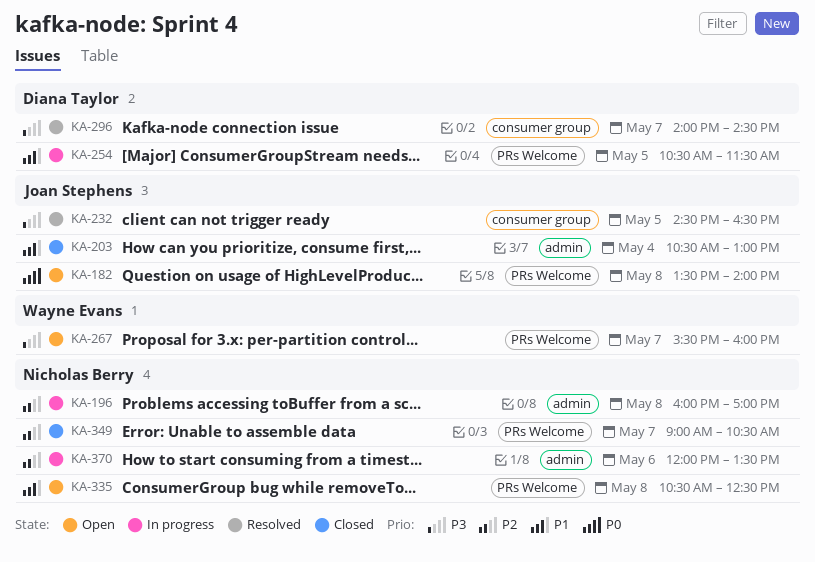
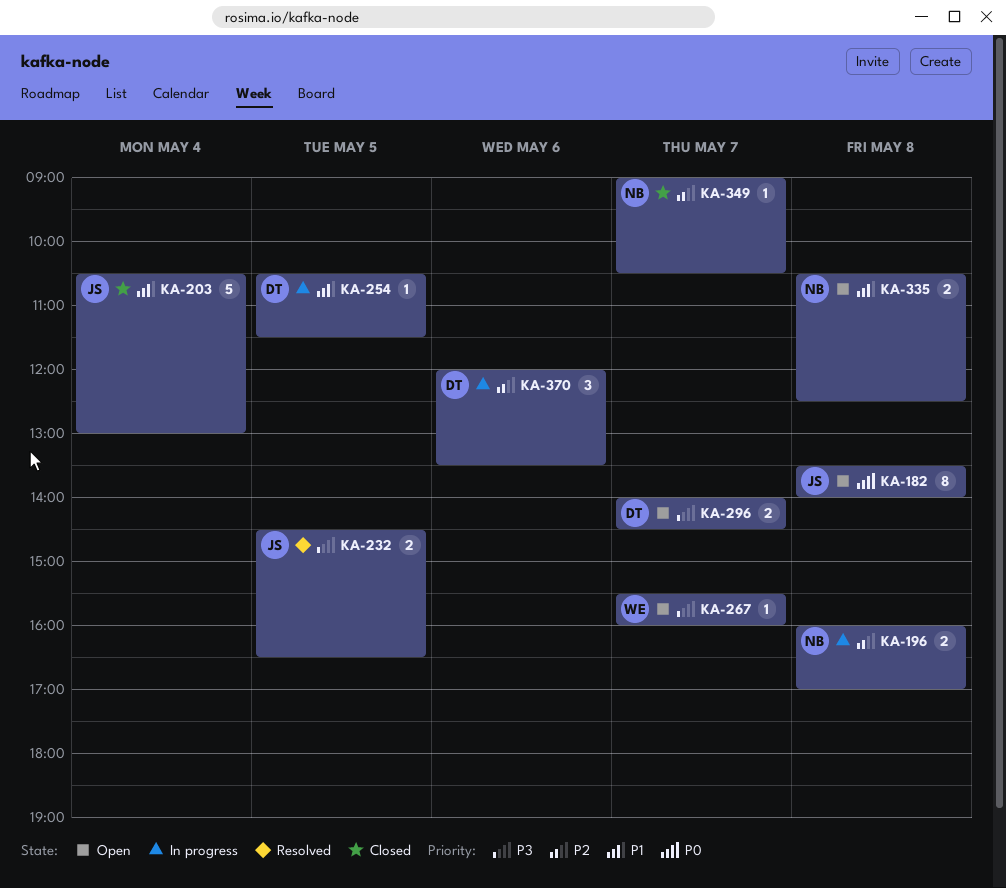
KA-296, status: Resolved -> Open
KA-370, owner: Nicholas Berry -> Diana Taylor

